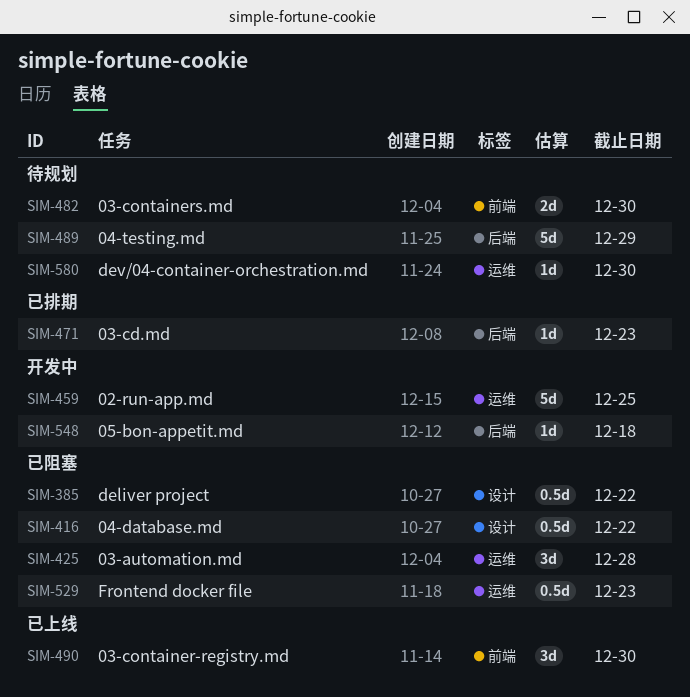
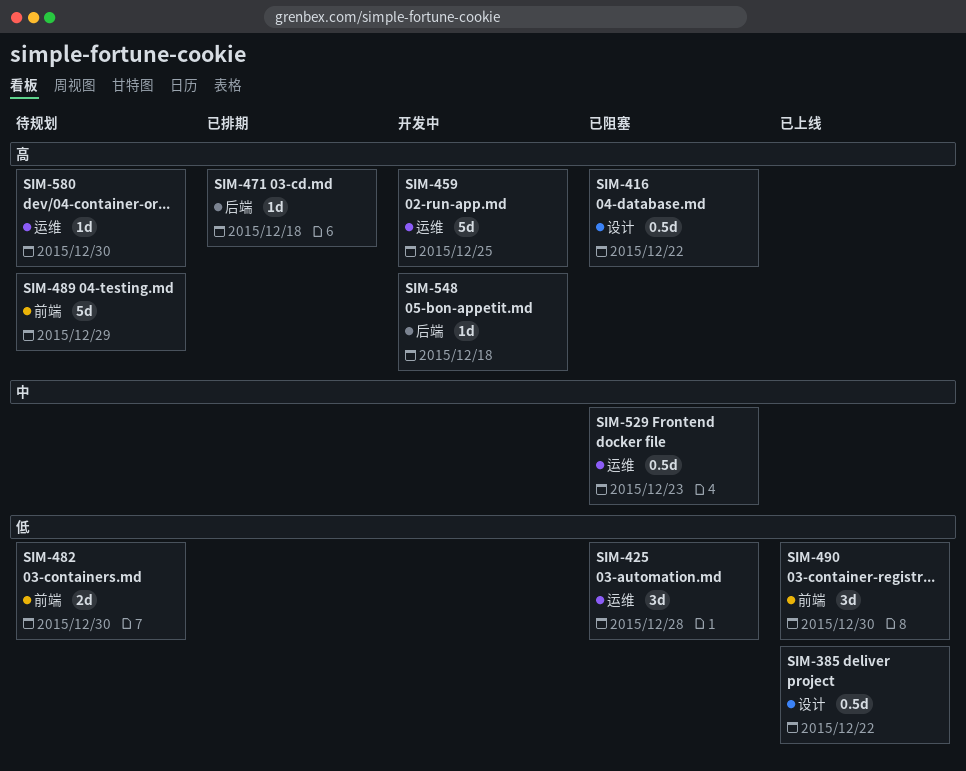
SIM-385, status: 已阻塞 -> 已上线
SIM-471, due: Dec 23 -> Dec 18
SIM-489, label: 后端 -> 前端

